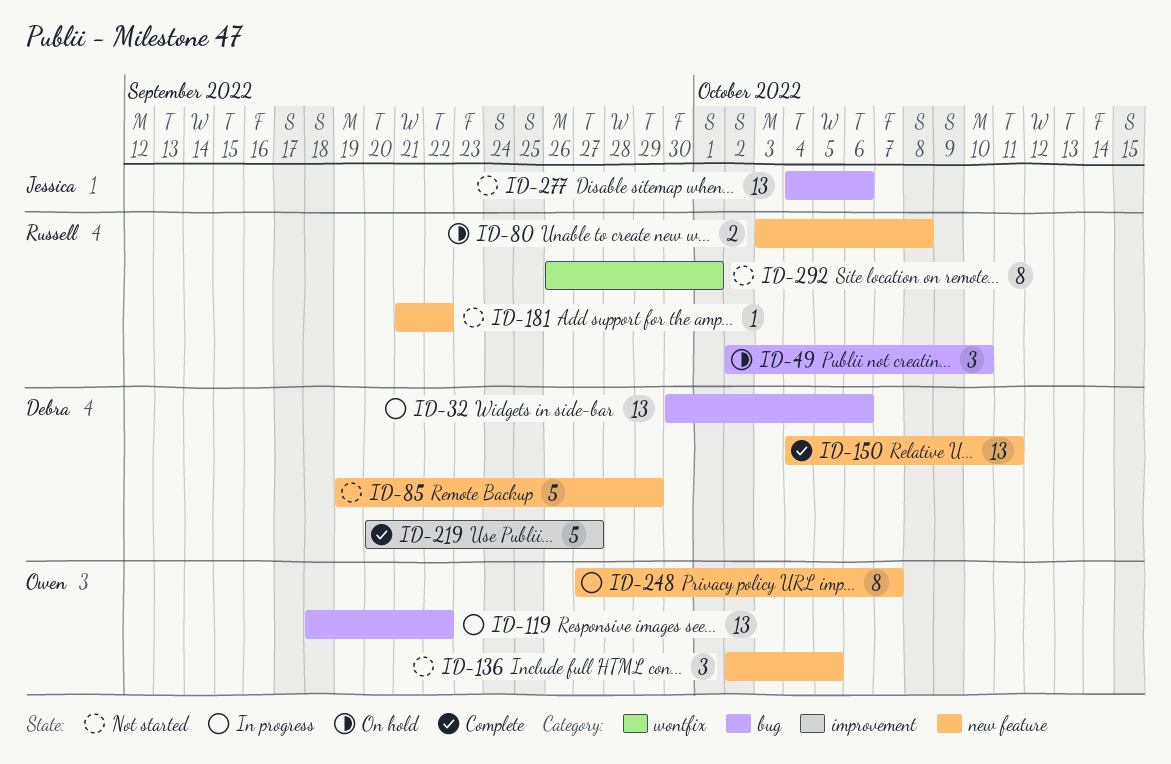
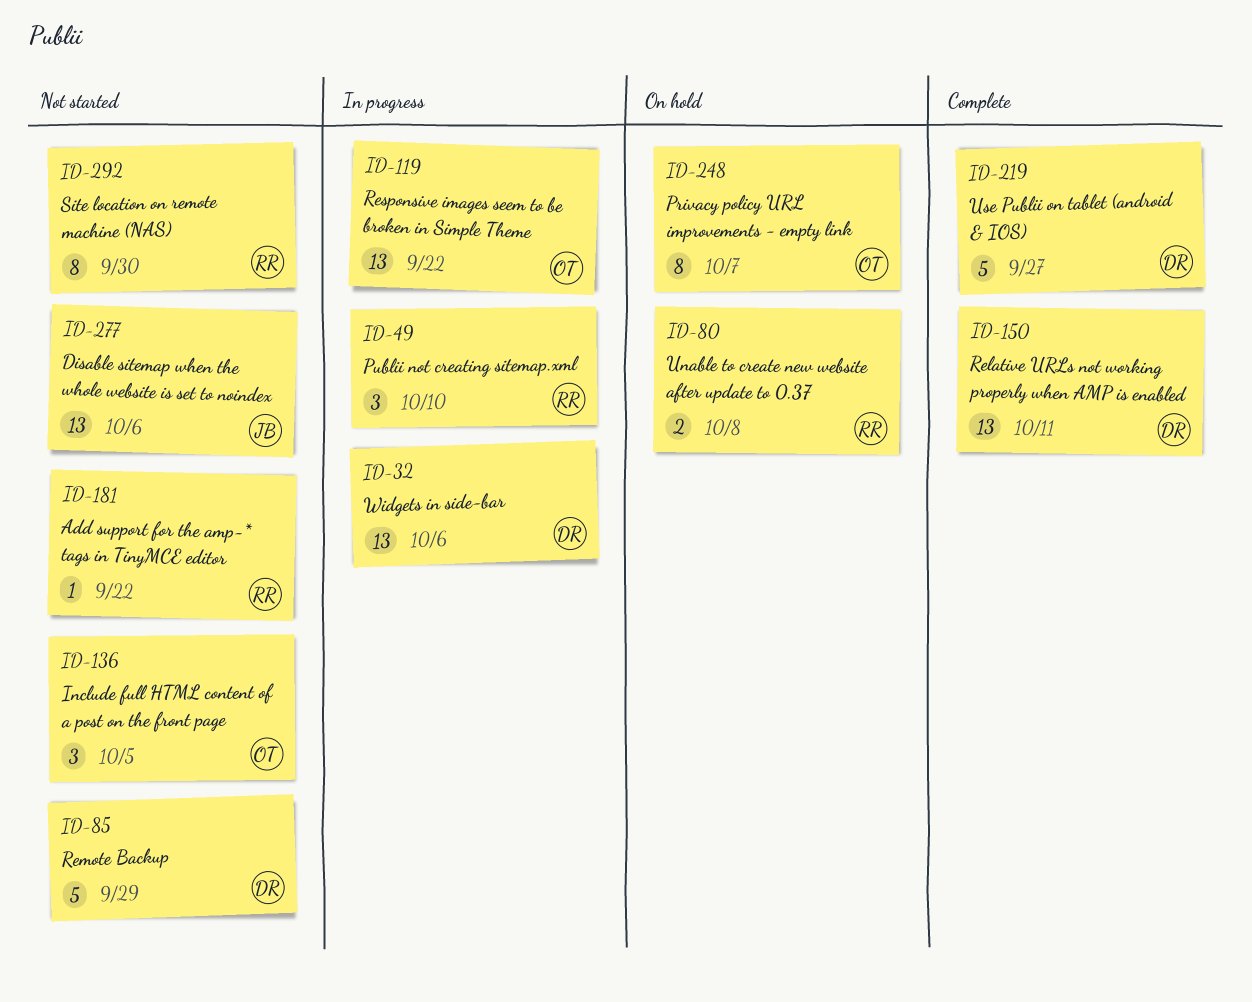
ID-49, status: On hold -> In progress
ID-248, status: In progress -> On hold
ID-292, due: Oct 1 -> Sep 30

